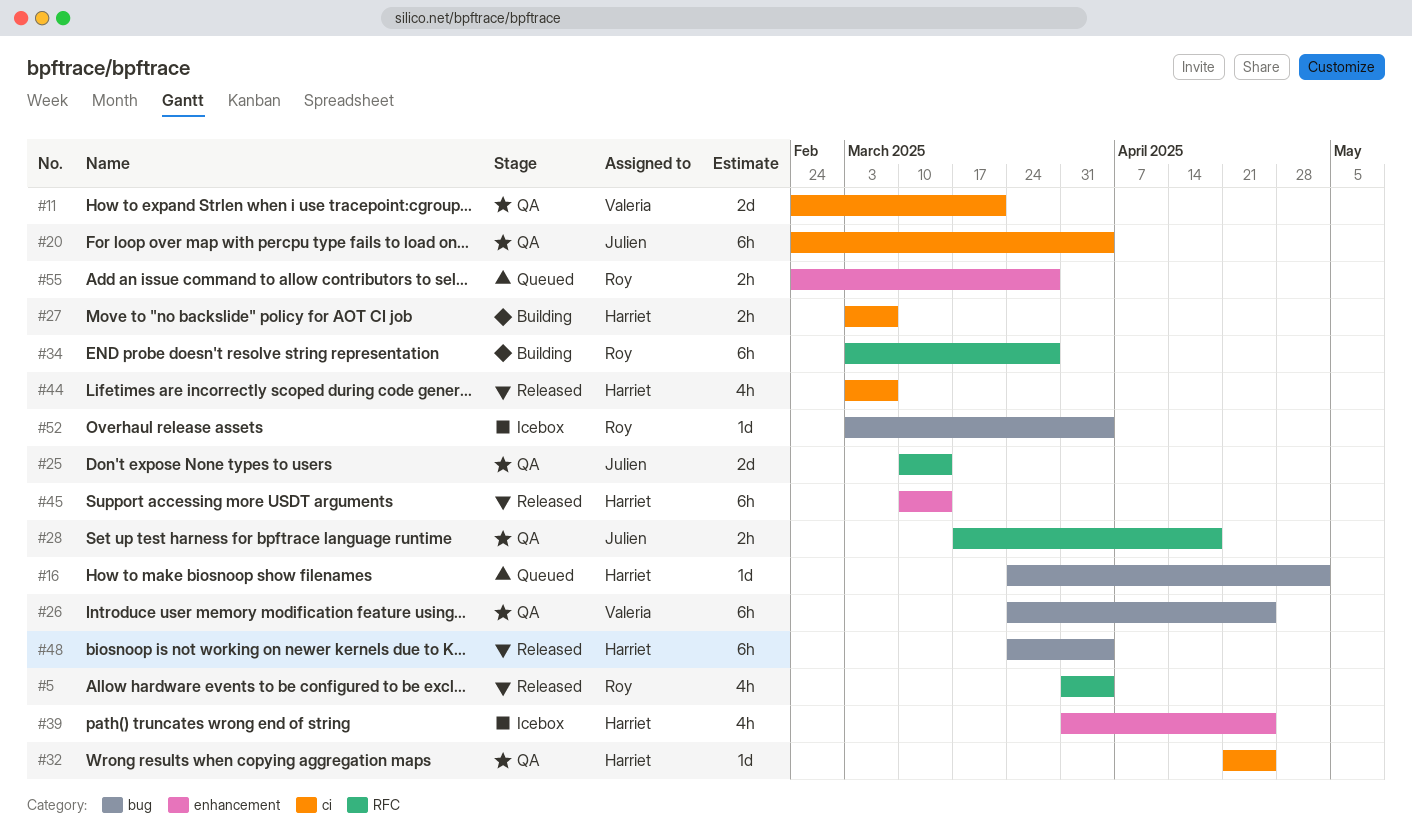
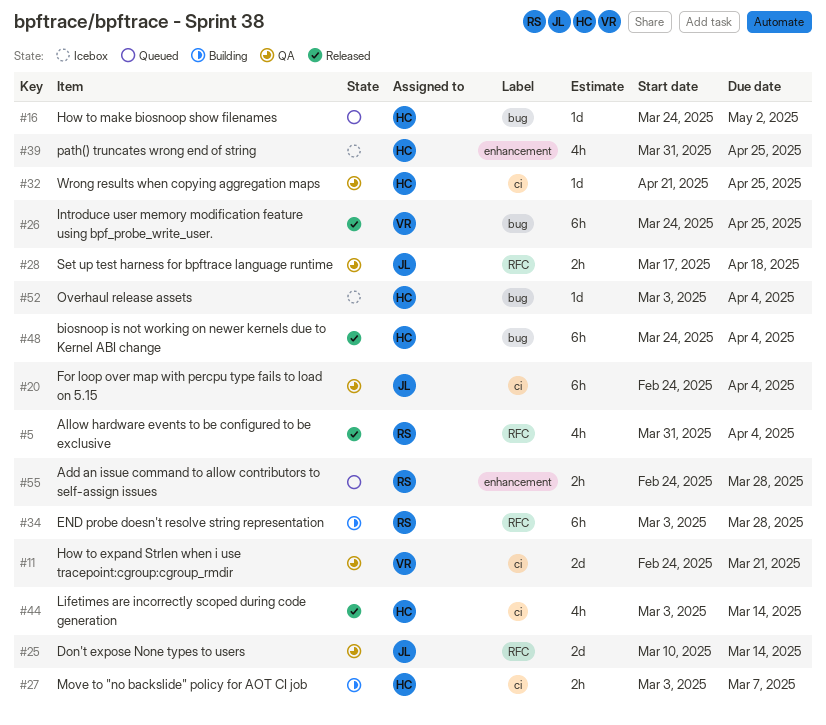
#26, status: QA -> Released
#44, due: Mar 7 -> Mar 14
#45: present -> none
#52, owner: Roy -> Harriet

